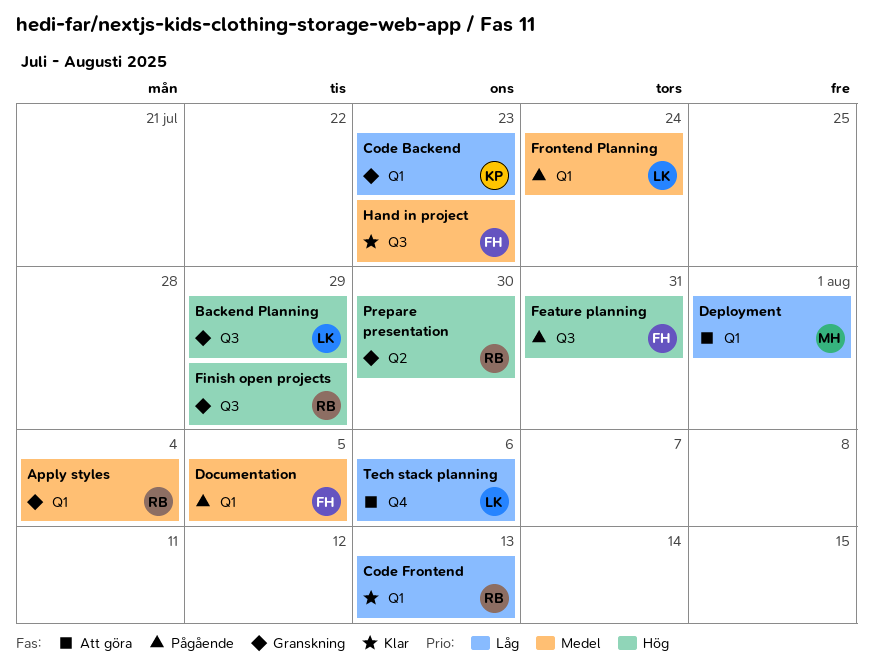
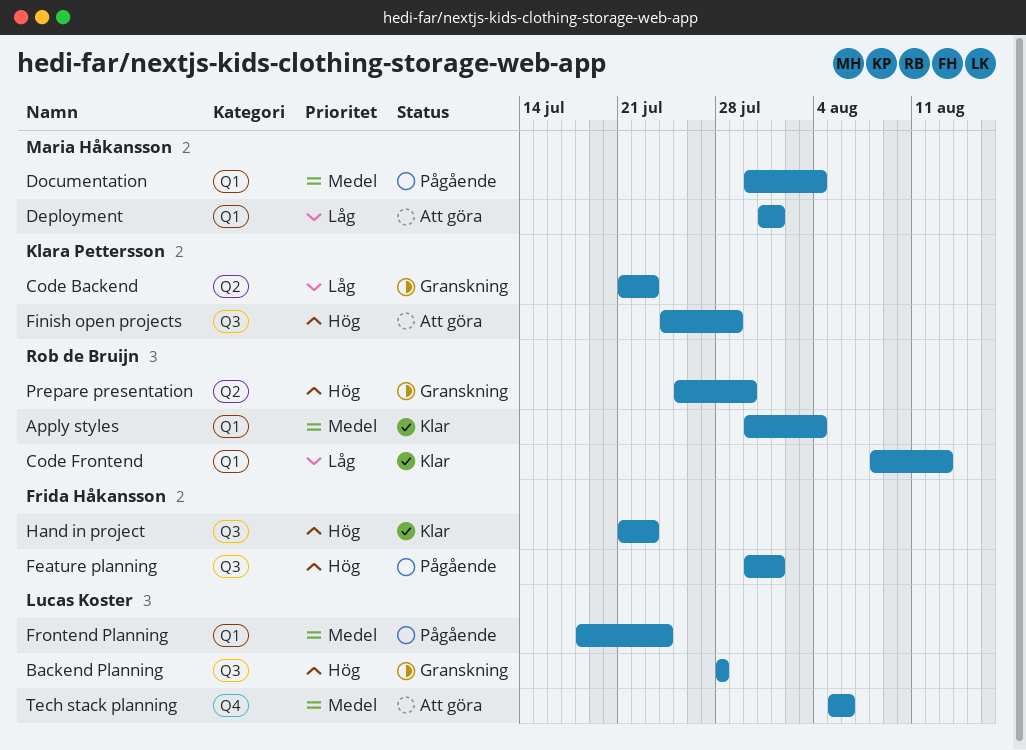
Apply styles, status: Granskning -> Klar
Backend Planning, due: Jul 29 -> Jul 28
Code Backend, label: Q1 -> Q2
Documentation, owner: Frida Håkansson -> Maria Håkansson
Documentation, due: Aug 5 -> Aug 4
Feature planning, due: Jul 31 -> Aug 1
Finish open projects, status: Granskning -> Att göra
Finish open projects, owner: Rob de Bruijn -> Klara Pettersson
Hand in project, priority: Medel -> Hög
Tech stack planning, priority: Låg -> Medel

